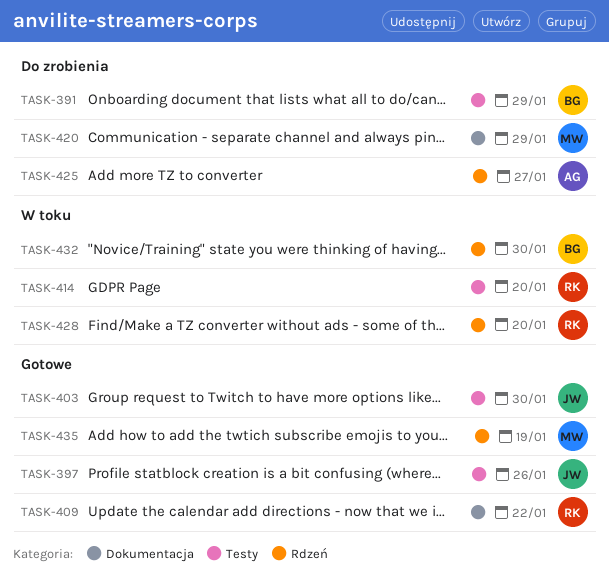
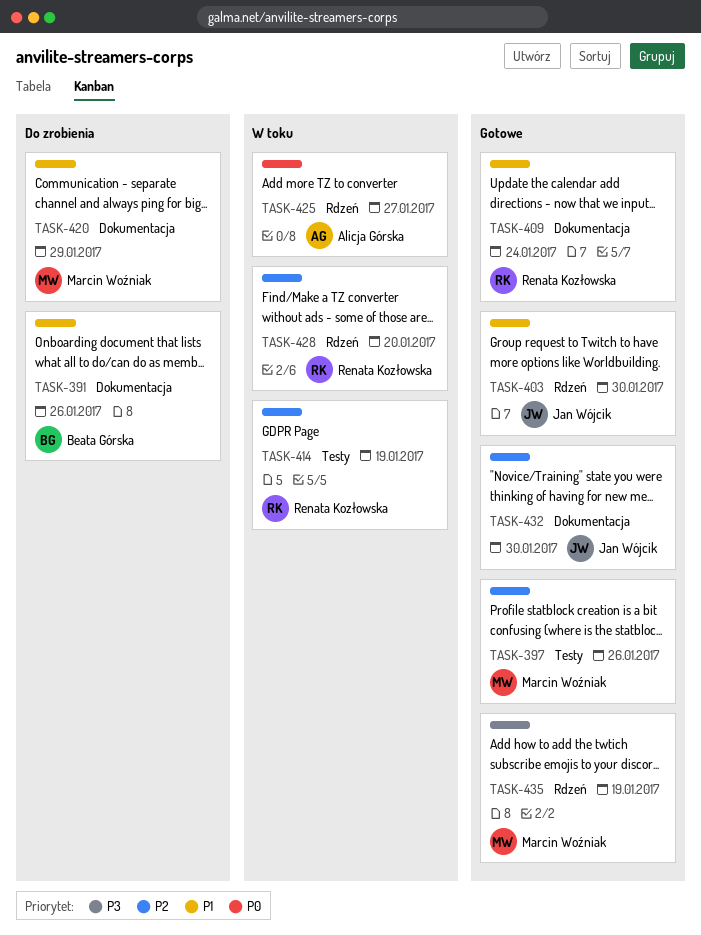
TASK-391, label: Testy -> Dokumentacja
TASK-391, due: Jan 29 -> Jan 26
TASK-397, owner: Jan Wójcik -> Marcin Woźniak
TASK-403, label: Testy -> Rdzeń
TASK-409, due: Jan 22 -> Jan 24
TASK-414, due: Jan 20 -> Jan 19
TASK-425, status: Do zrobienia -> W toku
TASK-432, status: W toku -> Gotowe
TASK-432, owner: Beata Górska -> Jan Wójcik
TASK-432, label: Rdzeń -> Dokumentacja

